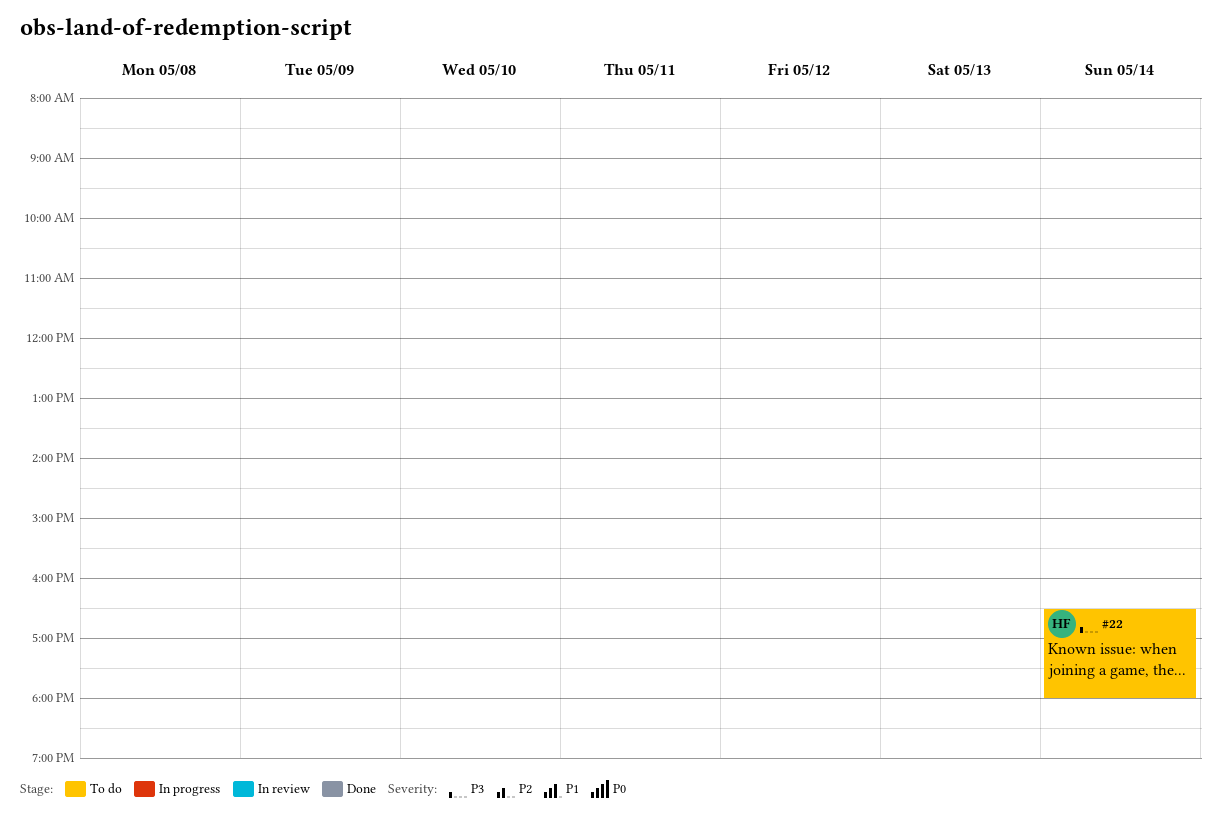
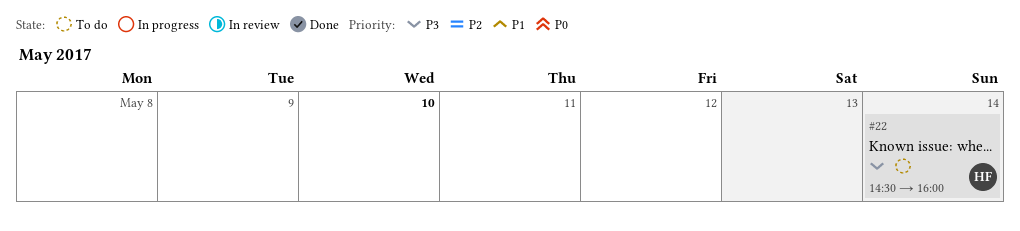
#22, begins: 16:30 -> 14:30
#22, ends: 18:00 -> 16:00

